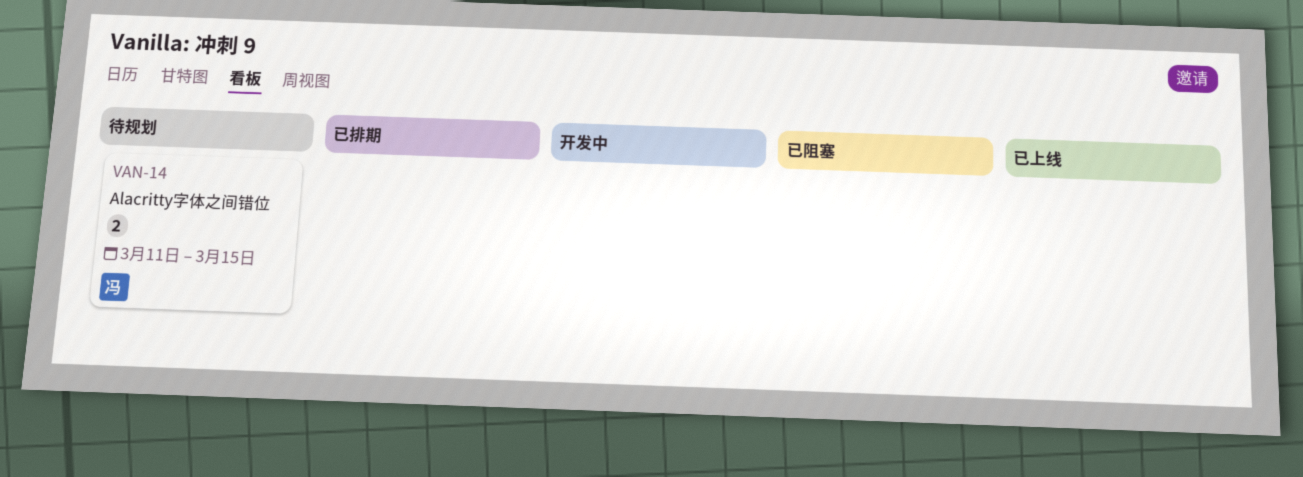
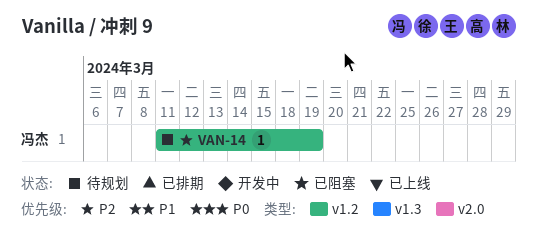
VAN-14, estimate: 2 -> 1
VAN-14, due: Mar 15 -> Mar 19

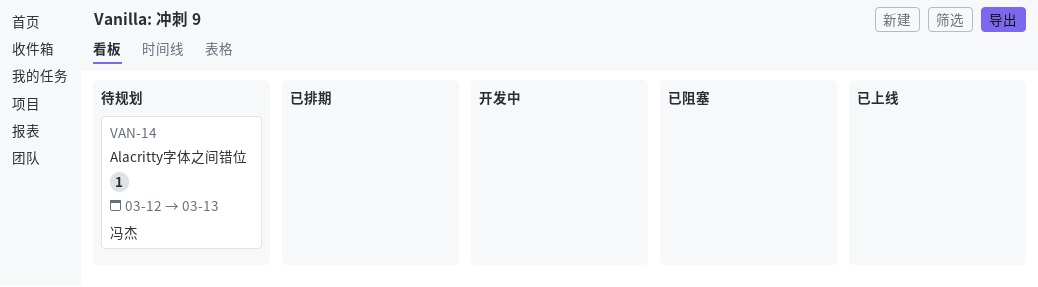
VAN-14, start: Mar 11 -> Mar 12
VAN-14, due: Mar 19 -> Mar 13

